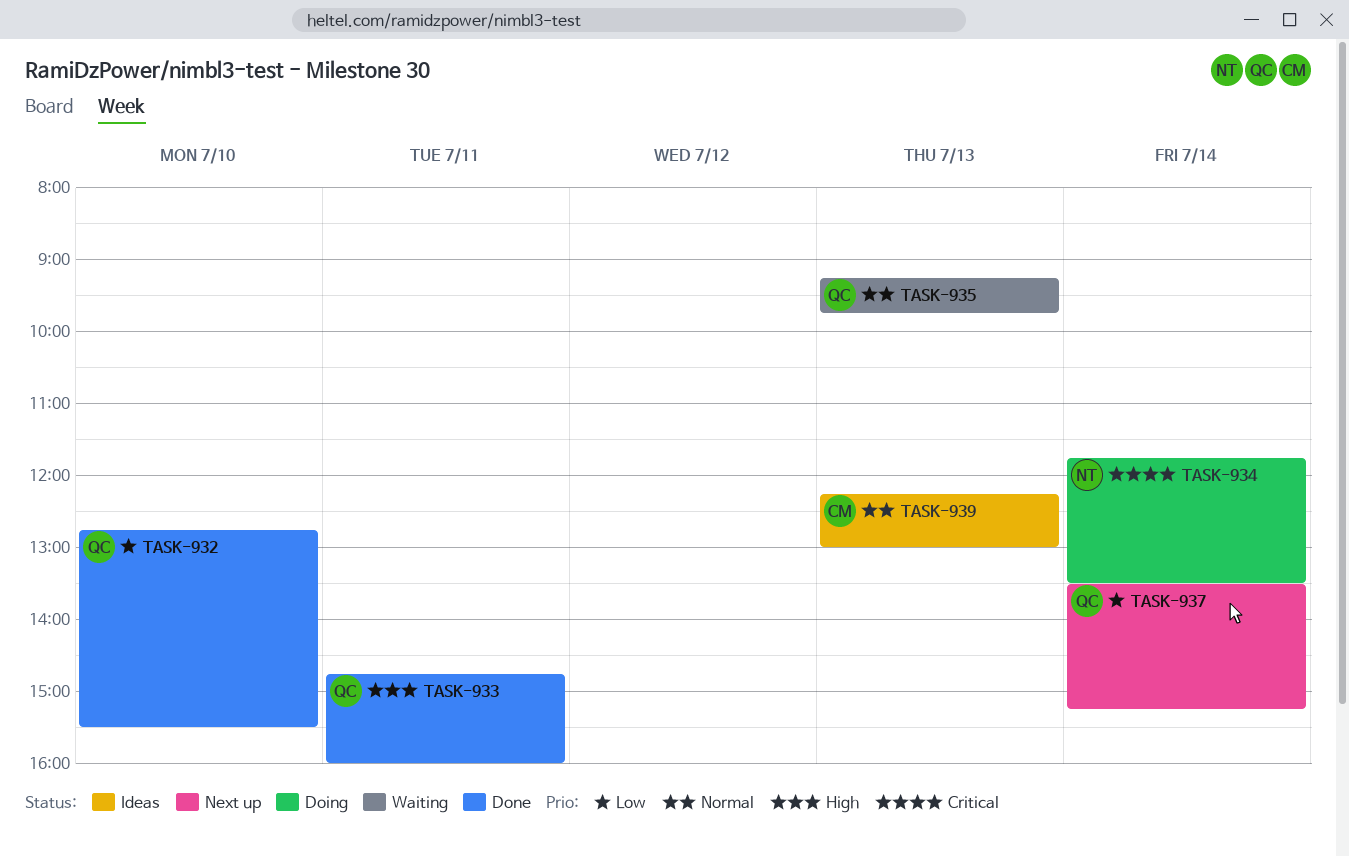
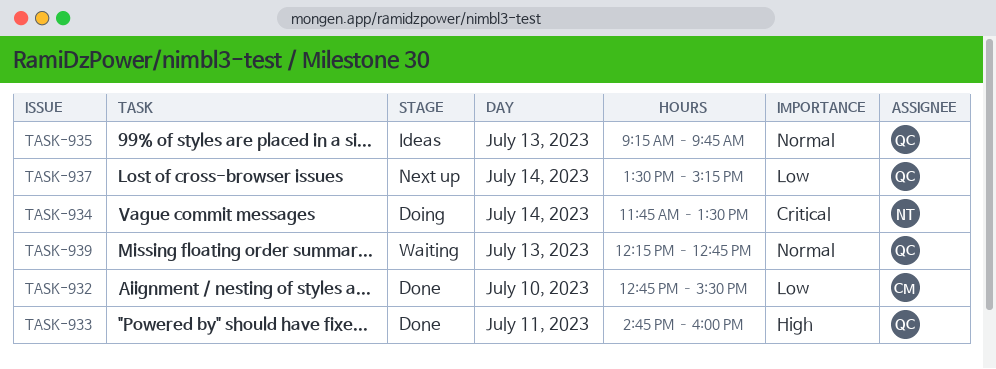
TASK-932, owner: QC -> CM
TASK-935, status: Waiting -> Ideas
TASK-939, status: Ideas -> Waiting
TASK-939, owner: CM -> QC
TASK-939, ends: 13:00 -> 12:45

